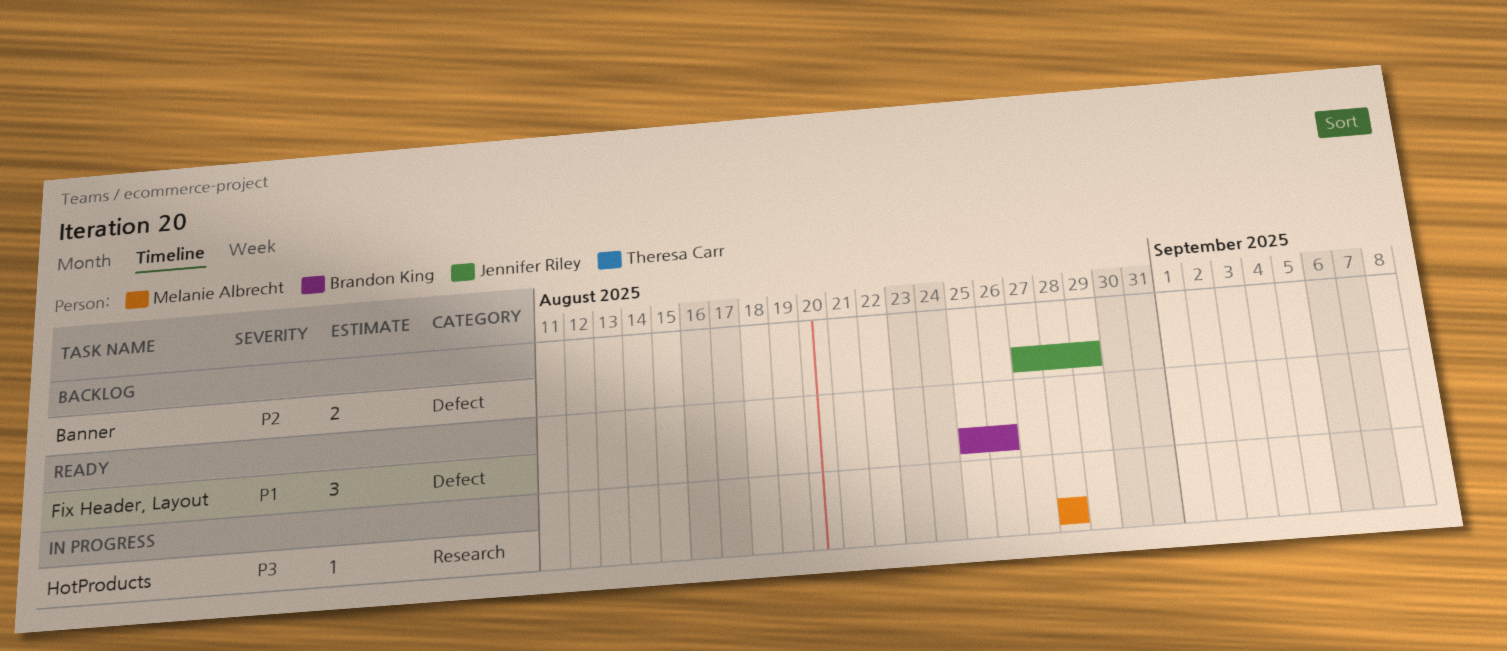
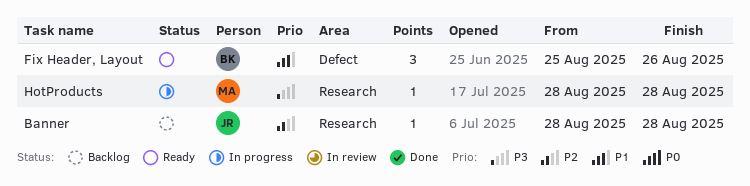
Banner, label: Defect -> Research
Banner, estimate: 2 -> 1
Banner, start: Aug 27 -> Aug 28
Banner, due: Aug 29 -> Aug 28

